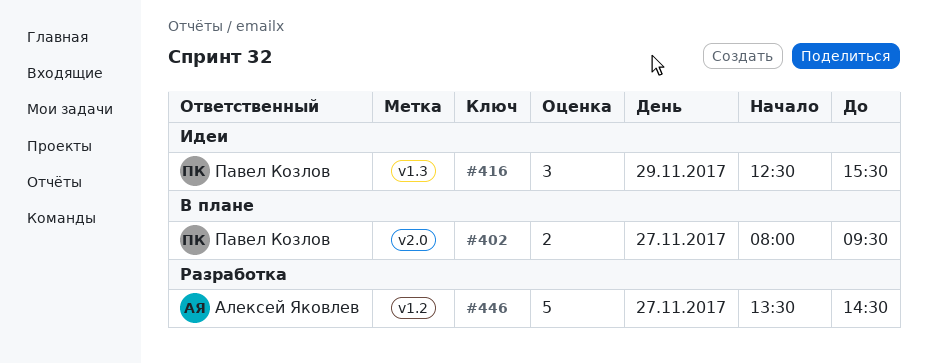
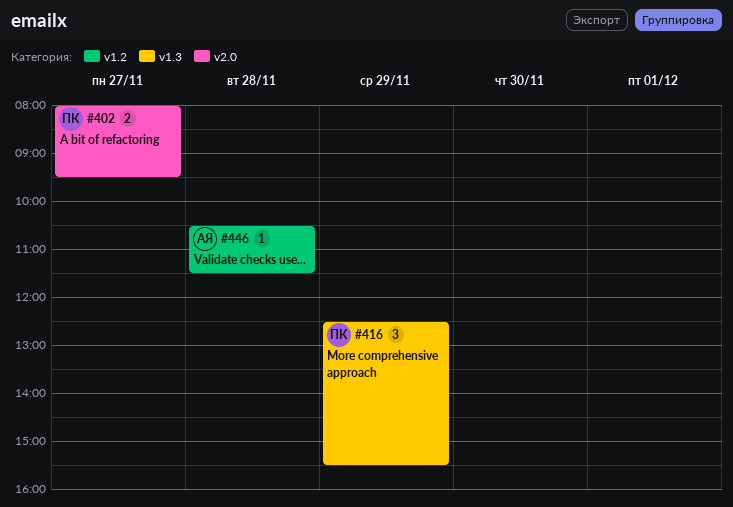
#446, estimate: 5 -> 1
#446, day: Nov 27 -> Nov 28
#446, begins: 13:30 -> 10:30
#446, ends: 14:30 -> 11:30

